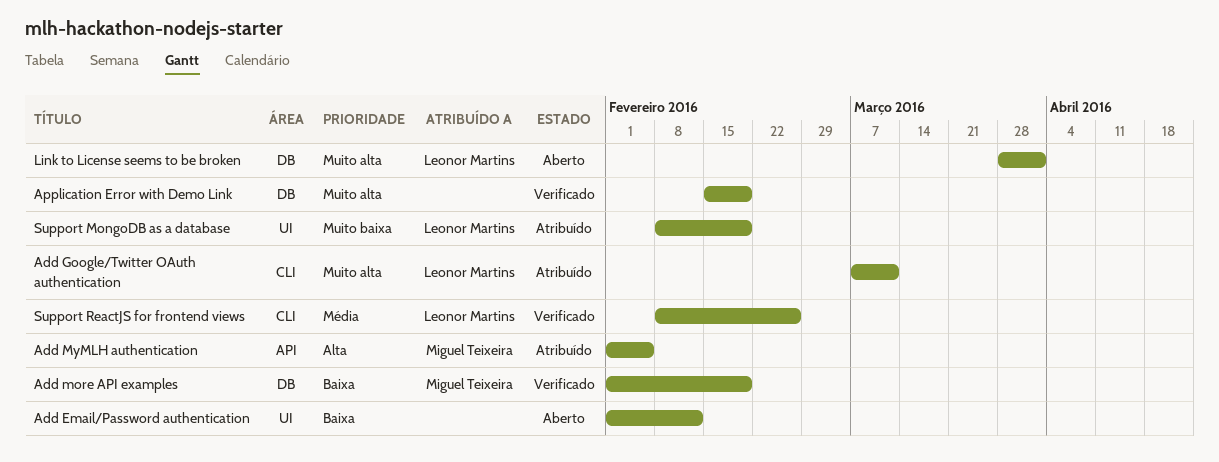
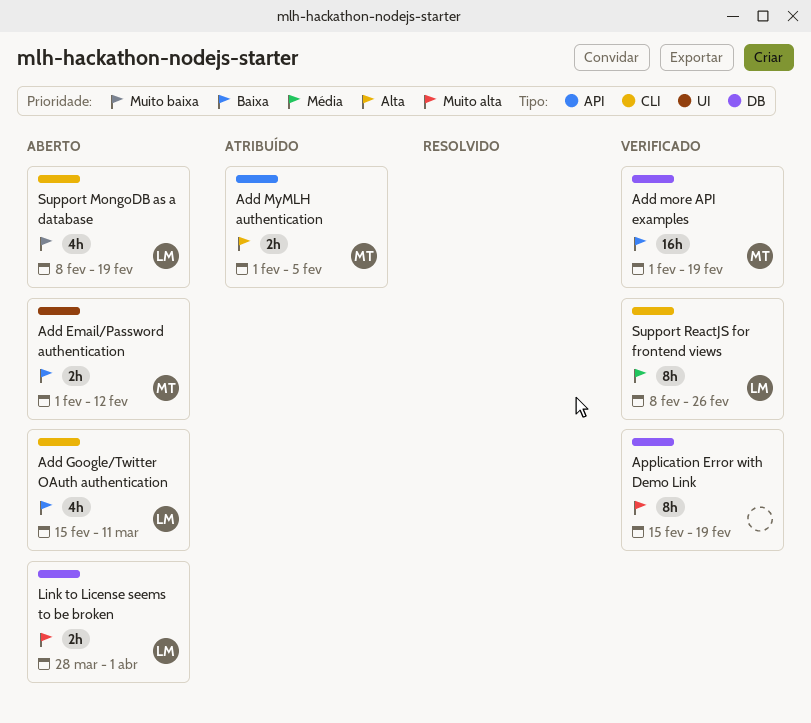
Add Email/Password authentication, owner: none -> Miguel Teixeira
Add Google/Twitter OAuth authentication, status: Atribuído -> Aberto
Add Google/Twitter OAuth authentication, priority: Muito alta -> Baixa
Add Google/Twitter OAuth authentication, start: Mar 7 -> Feb 15
Support MongoDB as a database, status: Atribuído -> Aberto
Support MongoDB as a database, label: UI -> CLI

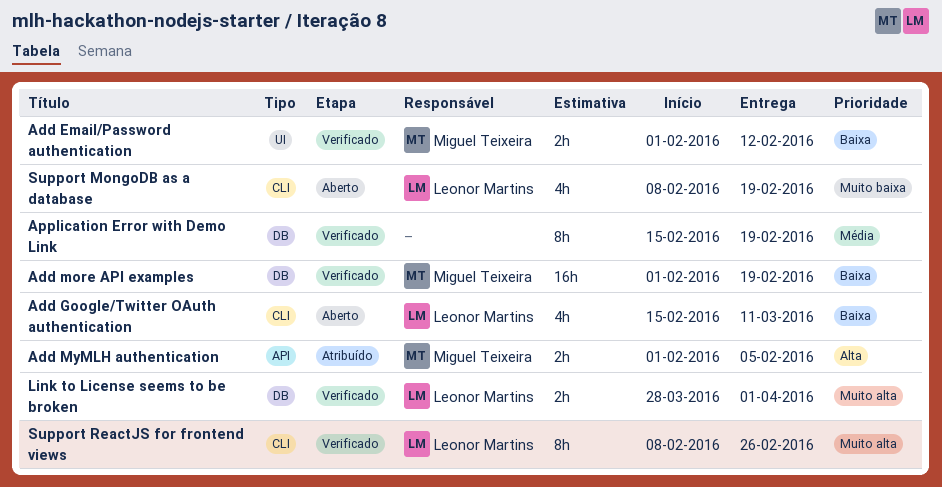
Add Email/Password authentication, status: Aberto -> Verificado
Application Error with Demo Link, priority: Muito alta -> Média
Link to License seems to be broken, status: Aberto -> Verificado
Support ReactJS for frontend views, priority: Média -> Muito alta

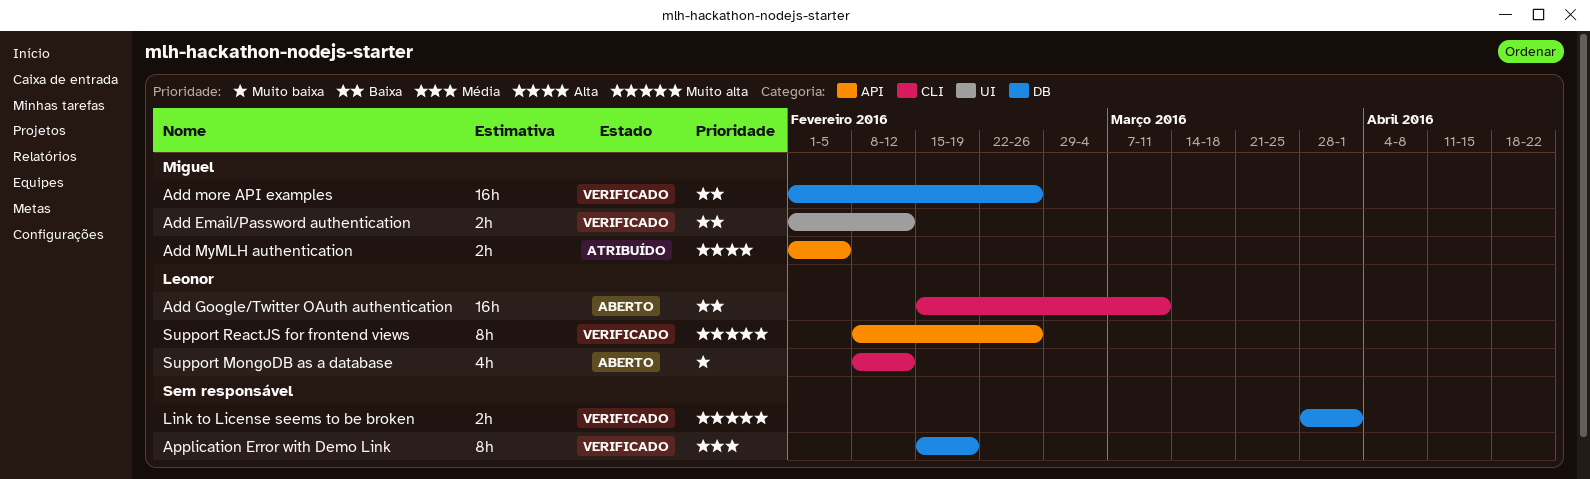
Add Google/Twitter OAuth authentication, estimate: 4h -> 16h
Add more API examples, due: Feb 19 -> Feb 26
Link to License seems to be broken, owner: Leonor Martins -> none
Support MongoDB as a database, due: Feb 19 -> Feb 12
Support ReactJS for frontend views, label: CLI -> API

